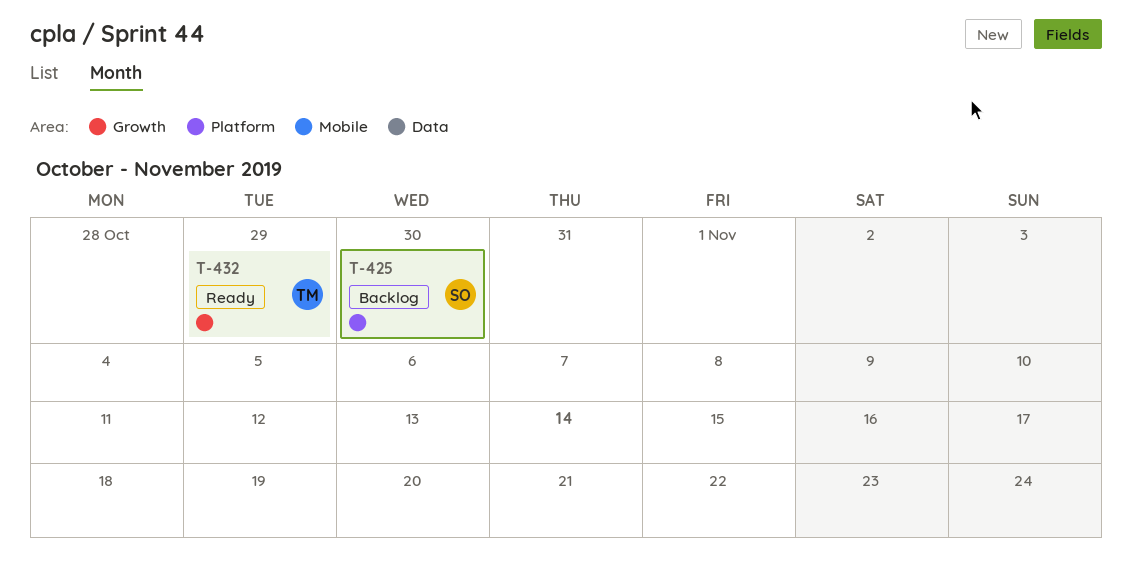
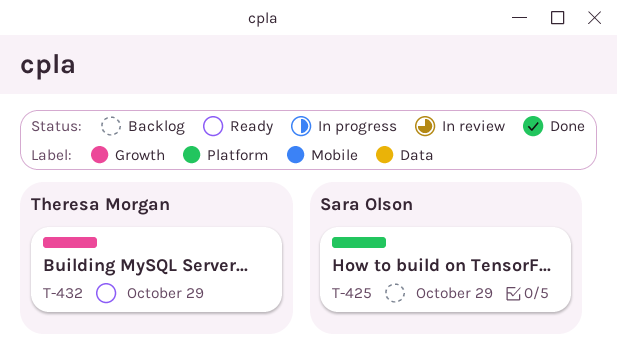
T-425, due: Oct 30 -> Oct 29

